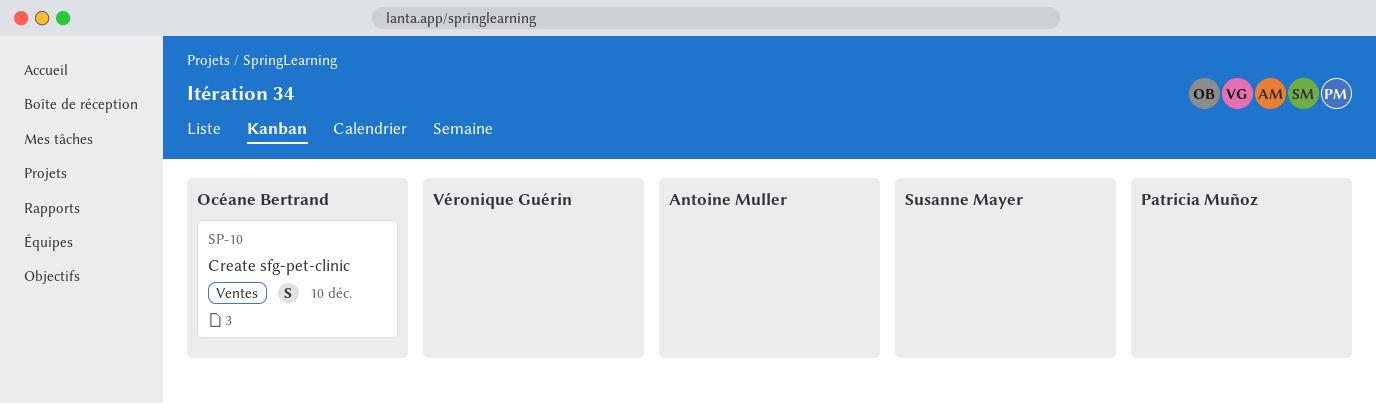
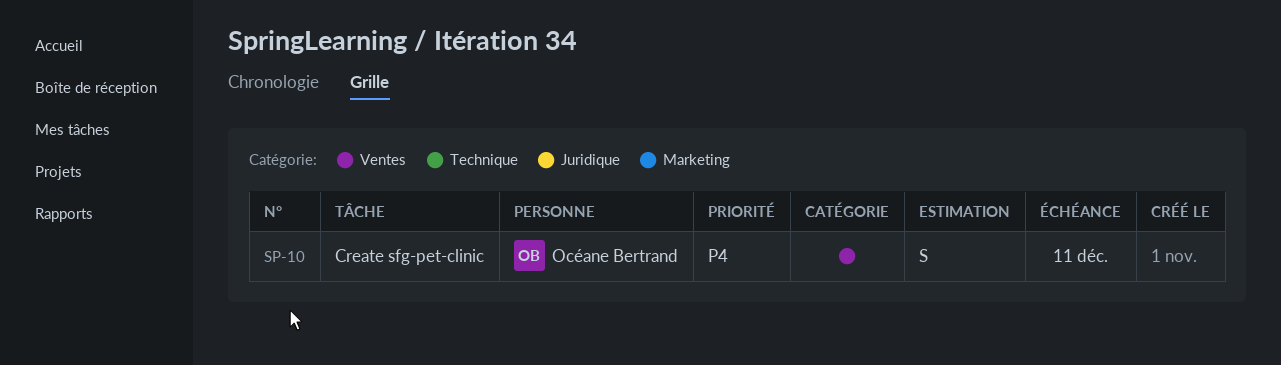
SP-10, due: Dec 10 -> Dec 11

